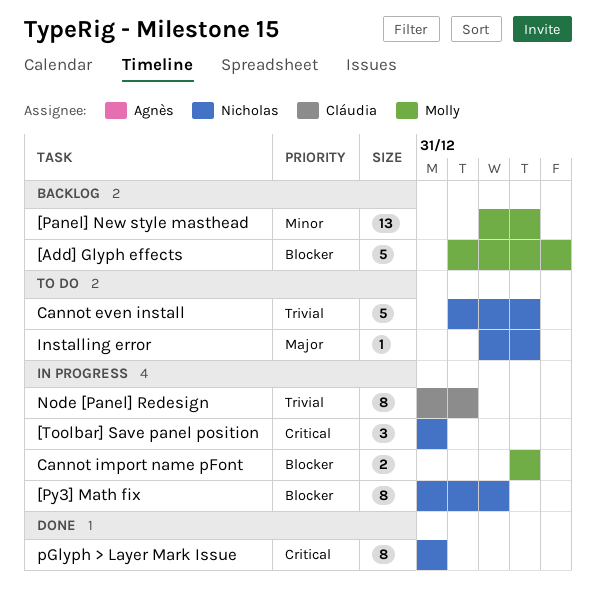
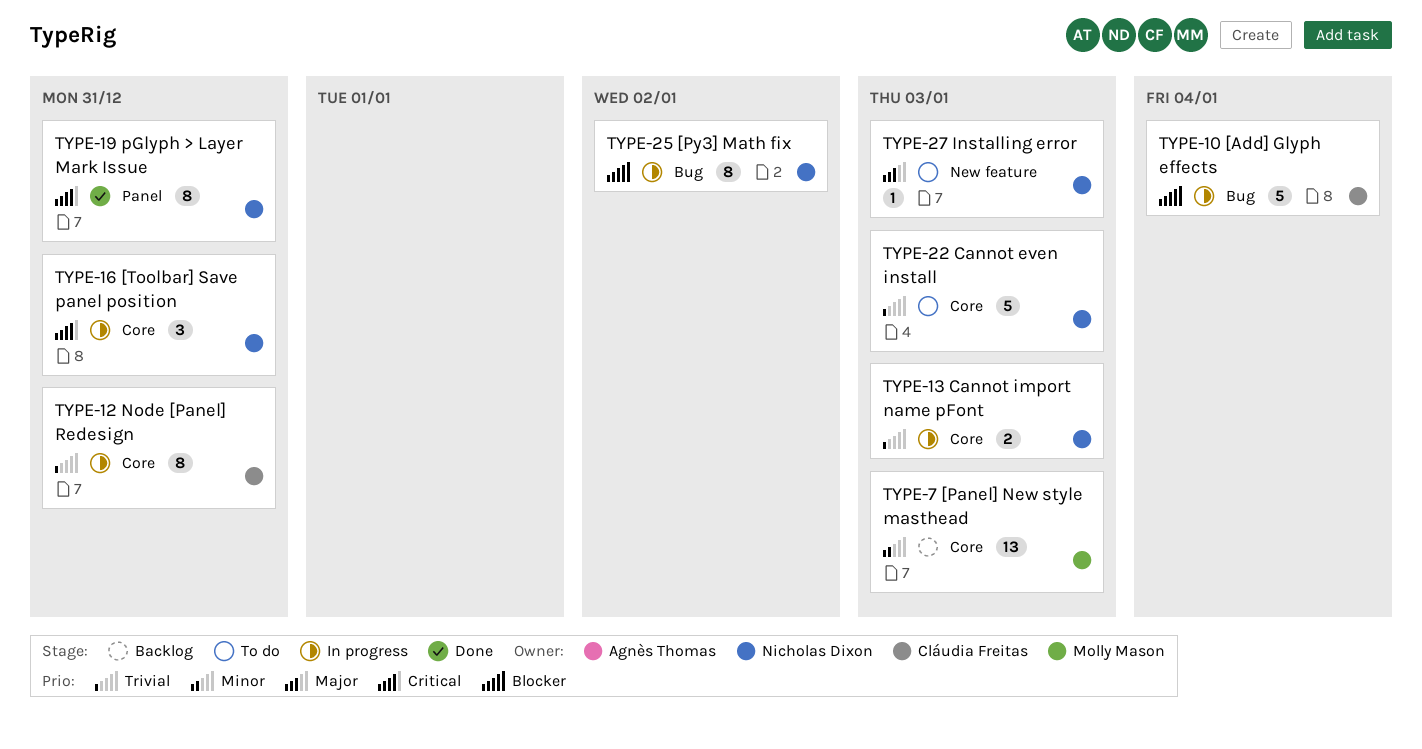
[Add] Glyph effects, status: Backlog -> In progress
[Add] Glyph effects, owner: Molly Mason -> Cláudia Freitas
Cannot import name pFont, owner: Molly Mason -> Nicholas Dixon
Cannot import name pFont, priority: Blocker -> Trivial
Node [Panel] Redesign, due: Jan 1 -> Dec 31

